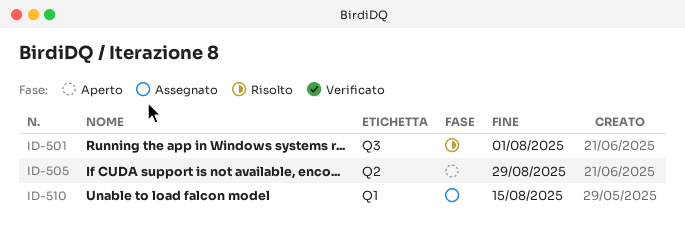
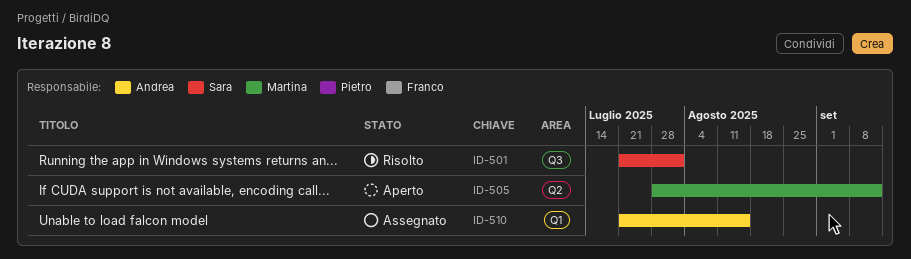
ID-505, due: Aug 29 -> Sep 12

